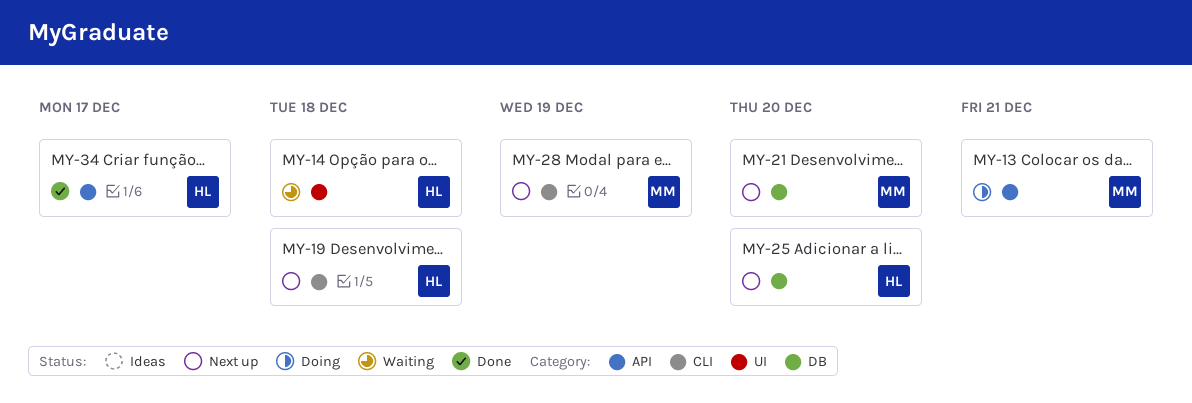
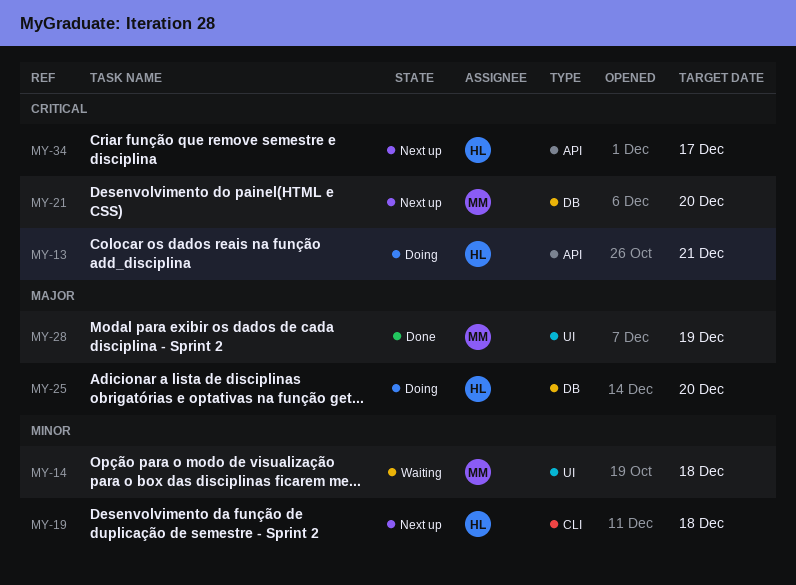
MY-13, owner: MM -> HL
MY-14, owner: HL -> MM
MY-25, status: Next up -> Doing
MY-28, status: Next up -> Done
MY-28, label: CLI -> UI
MY-34, status: Done -> Next up

